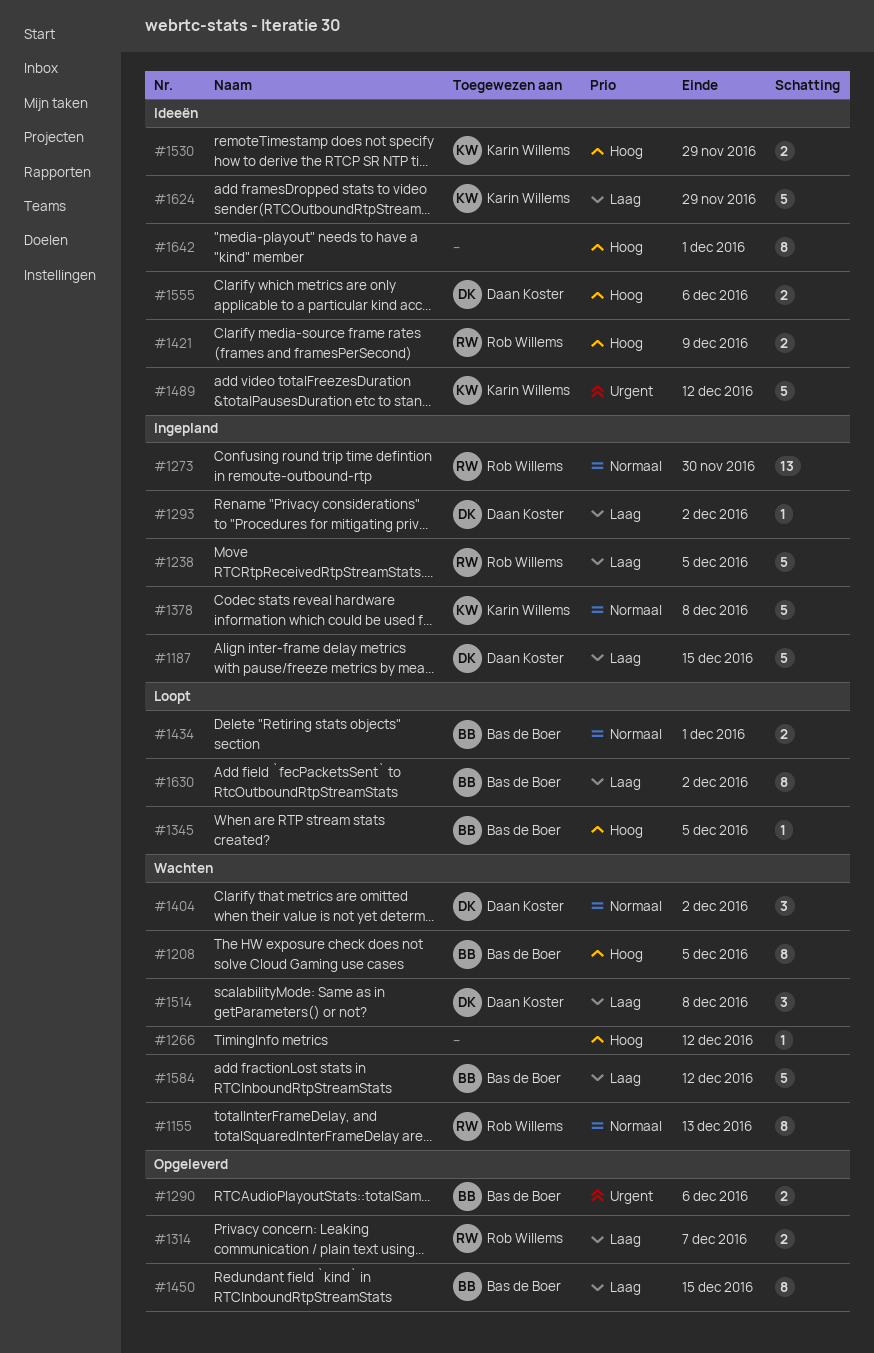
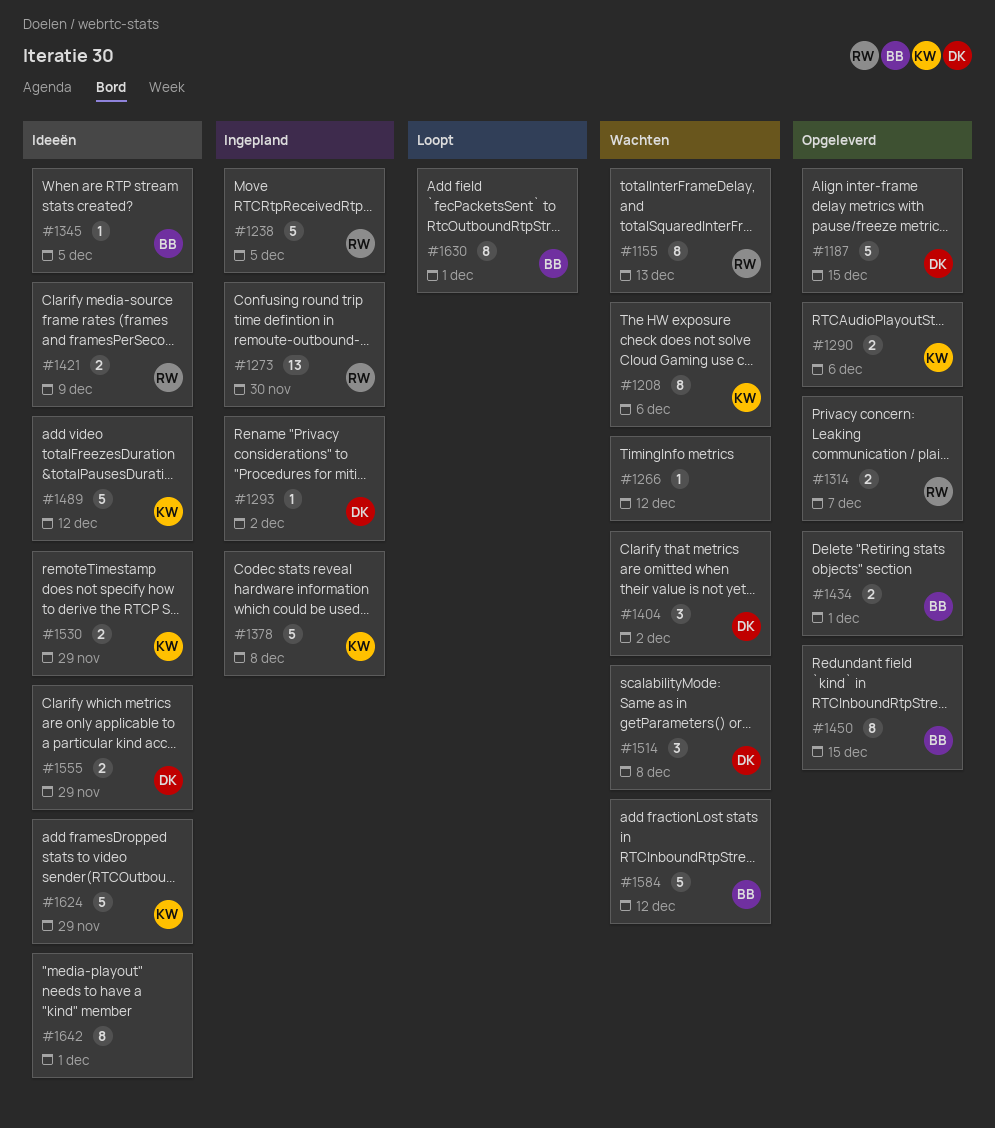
#1187, status: Ingepland -> Opgeleverd
#1208, owner: Bas de Boer -> Karin Willems
#1208, due: Dec 5 -> Dec 6
#1290, owner: Bas de Boer -> Karin Willems
#1345, status: Loopt -> Ideeën
#1434, status: Loopt -> Opgeleverd
#1555, due: Dec 6 -> Nov 29
#1630, due: Dec 2 -> Dec 1

